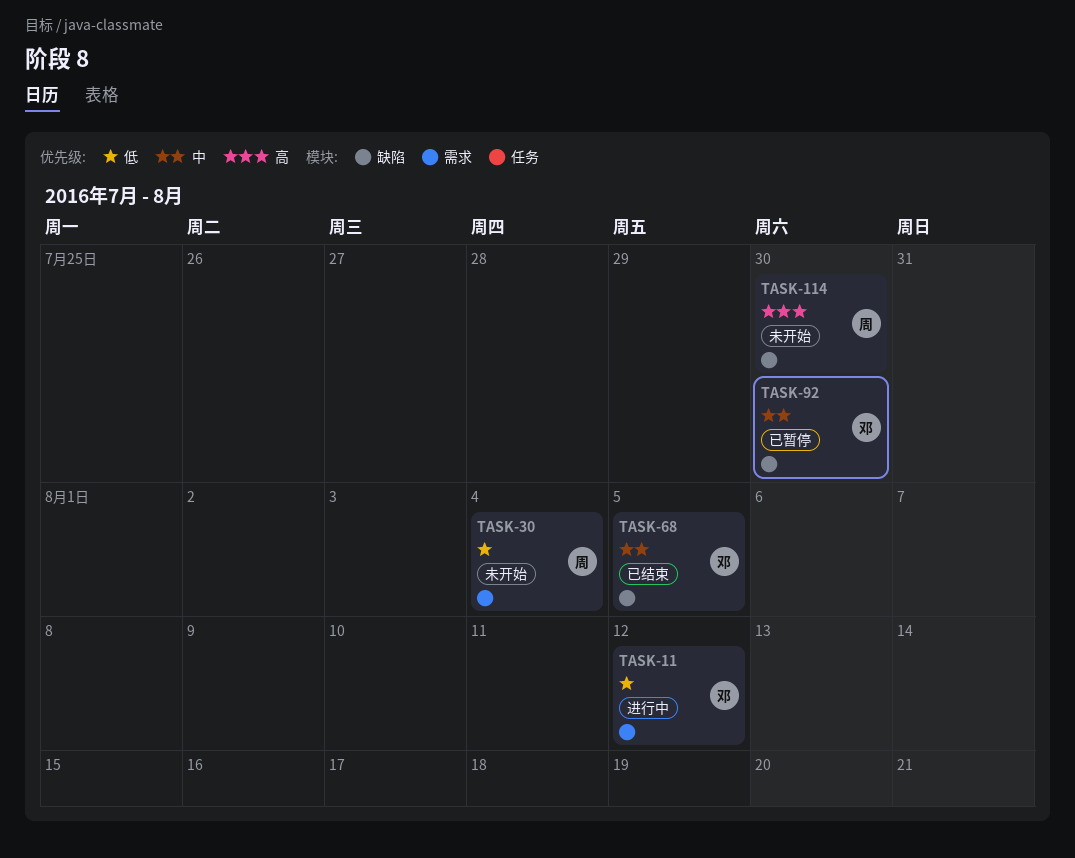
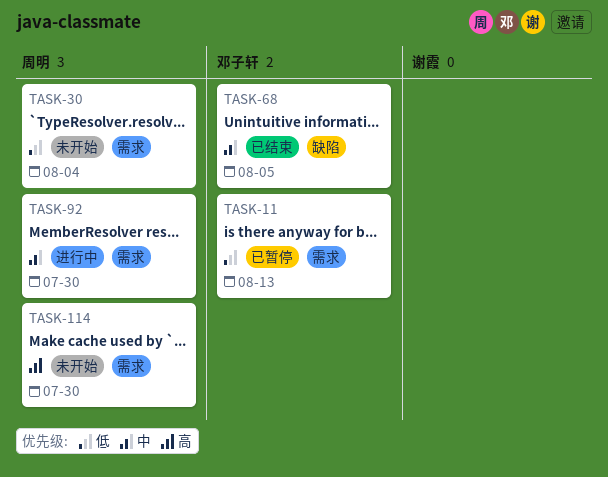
TASK-11, status: 进行中 -> 已暂停
TASK-11, due: Aug 12 -> Aug 13
TASK-92, status: 已暂停 -> 进行中
TASK-92, owner: 邓子轩 -> 周明
TASK-92, label: 缺陷 -> 需求
TASK-114, label: 缺陷 -> 需求

